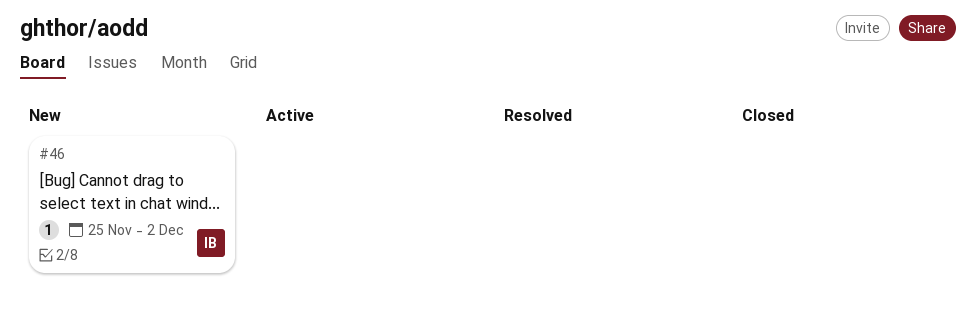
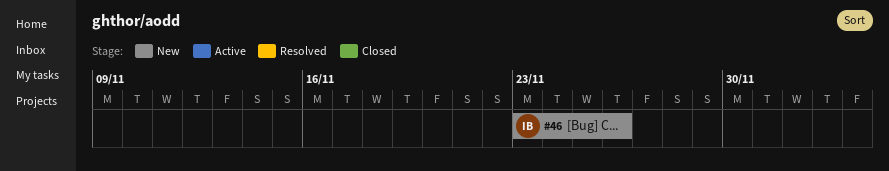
#46, start: Nov 25 -> Nov 23
#46, due: Dec 2 -> Nov 26

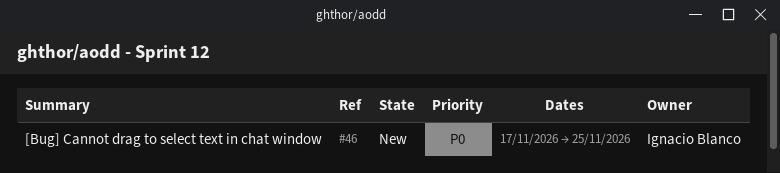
#46, start: Nov 23 -> Nov 17
#46, due: Nov 26 -> Nov 25

